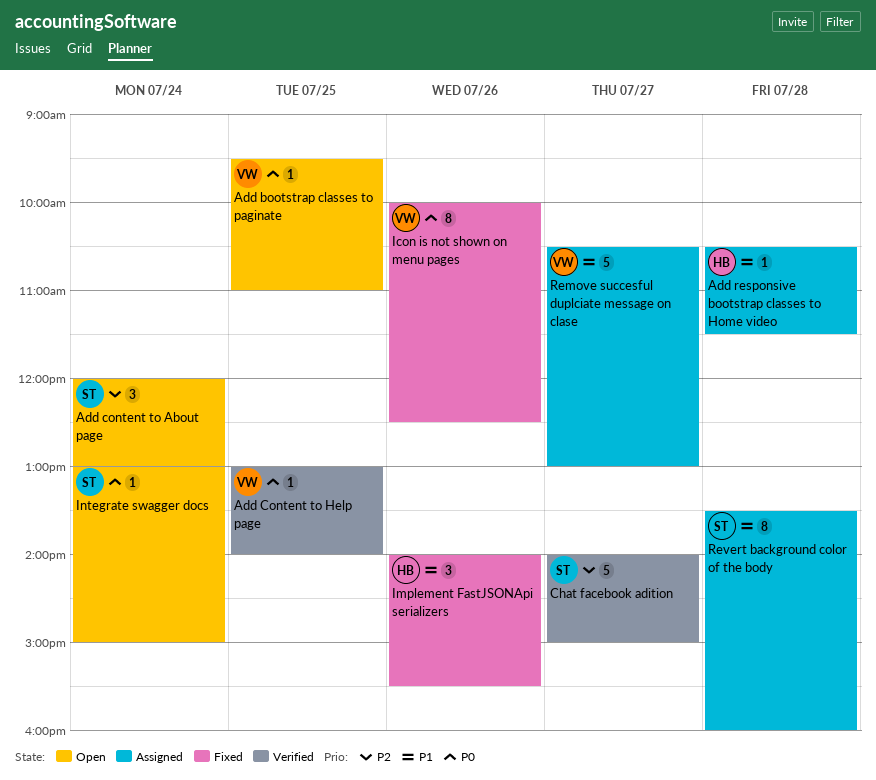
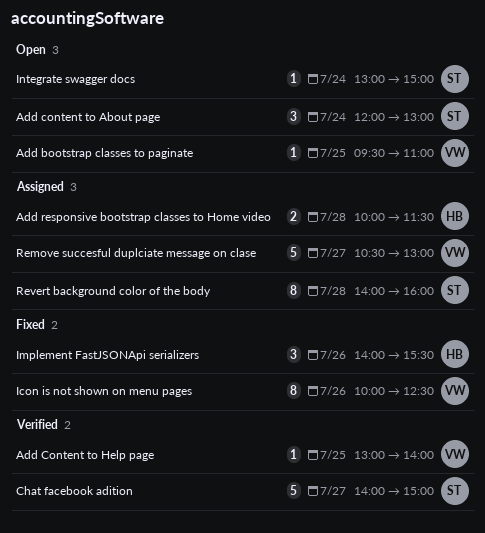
Add responsive bootstrap classes to Home video, estimate: 1 -> 2
Add responsive bootstrap classes to Home video, begins: 10:30 -> 10:00
Revert background color of the body, begins: 13:30 -> 14:00

